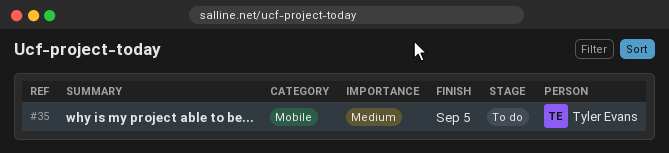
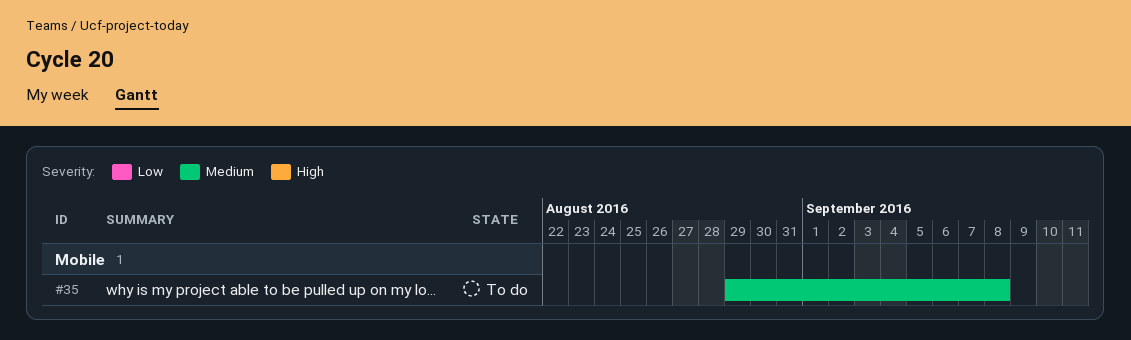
#35, due: Sep 5 -> Sep 8

